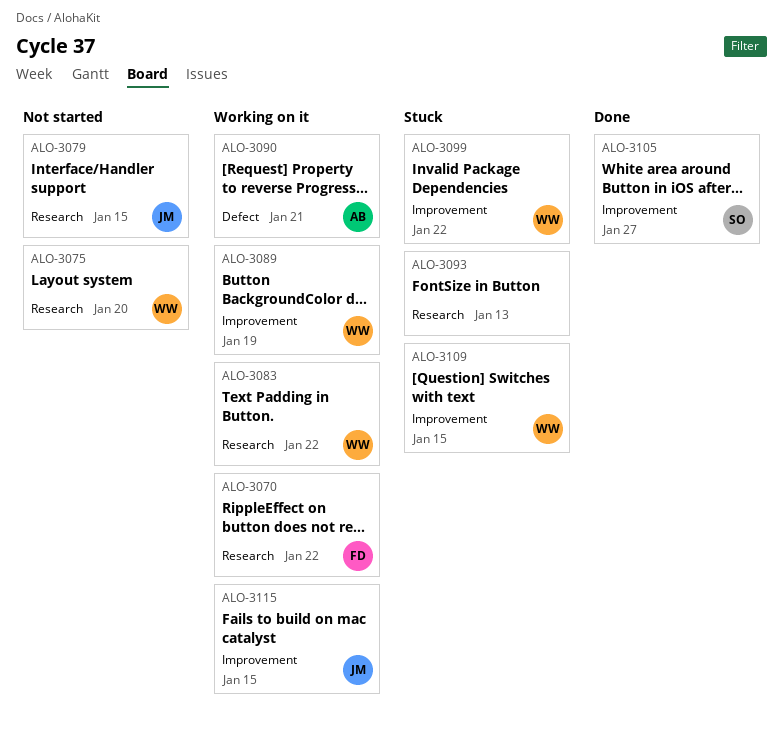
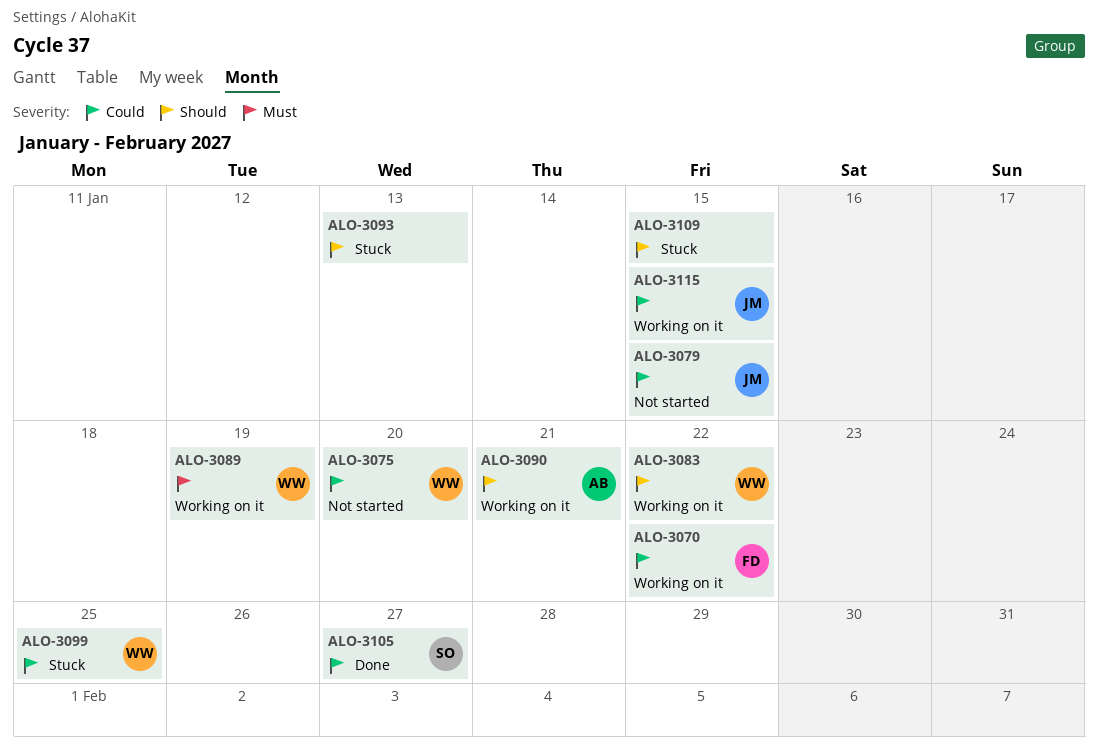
ALO-3099, due: Jan 22 -> Jan 25
ALO-3109, owner: WW -> none

